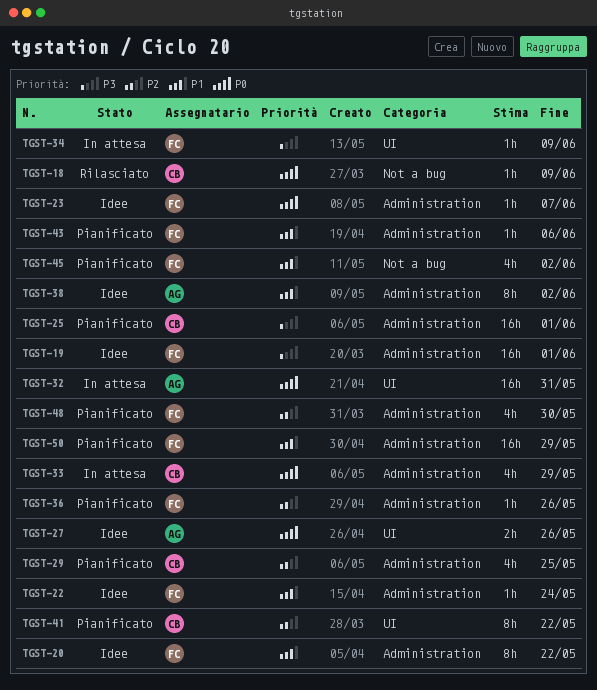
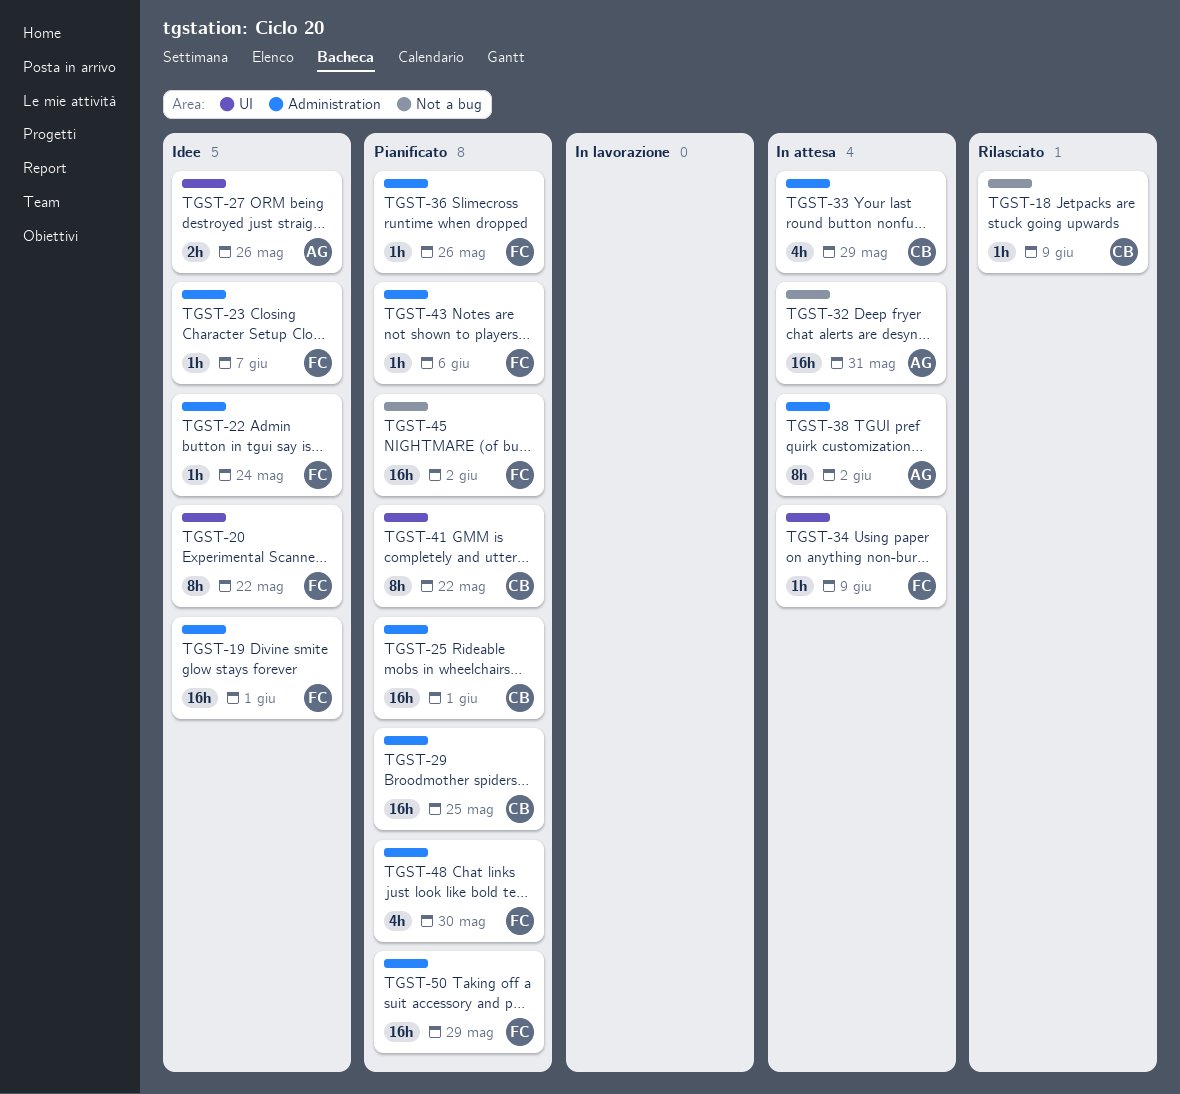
TGST-20, label: Administration -> UI
TGST-29, estimate: 4h -> 16h
TGST-32, label: UI -> Not a bug
TGST-38, status: Idee -> In attesa
TGST-45, estimate: 4h -> 16h

